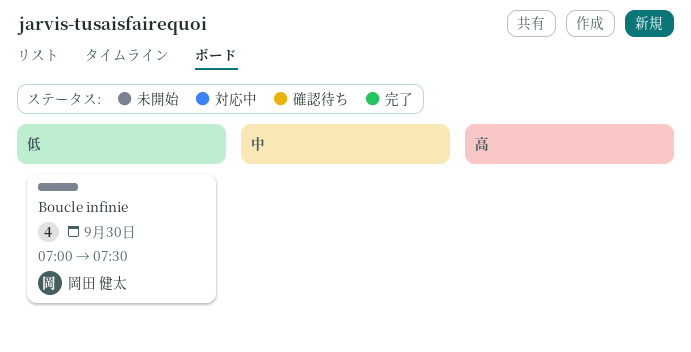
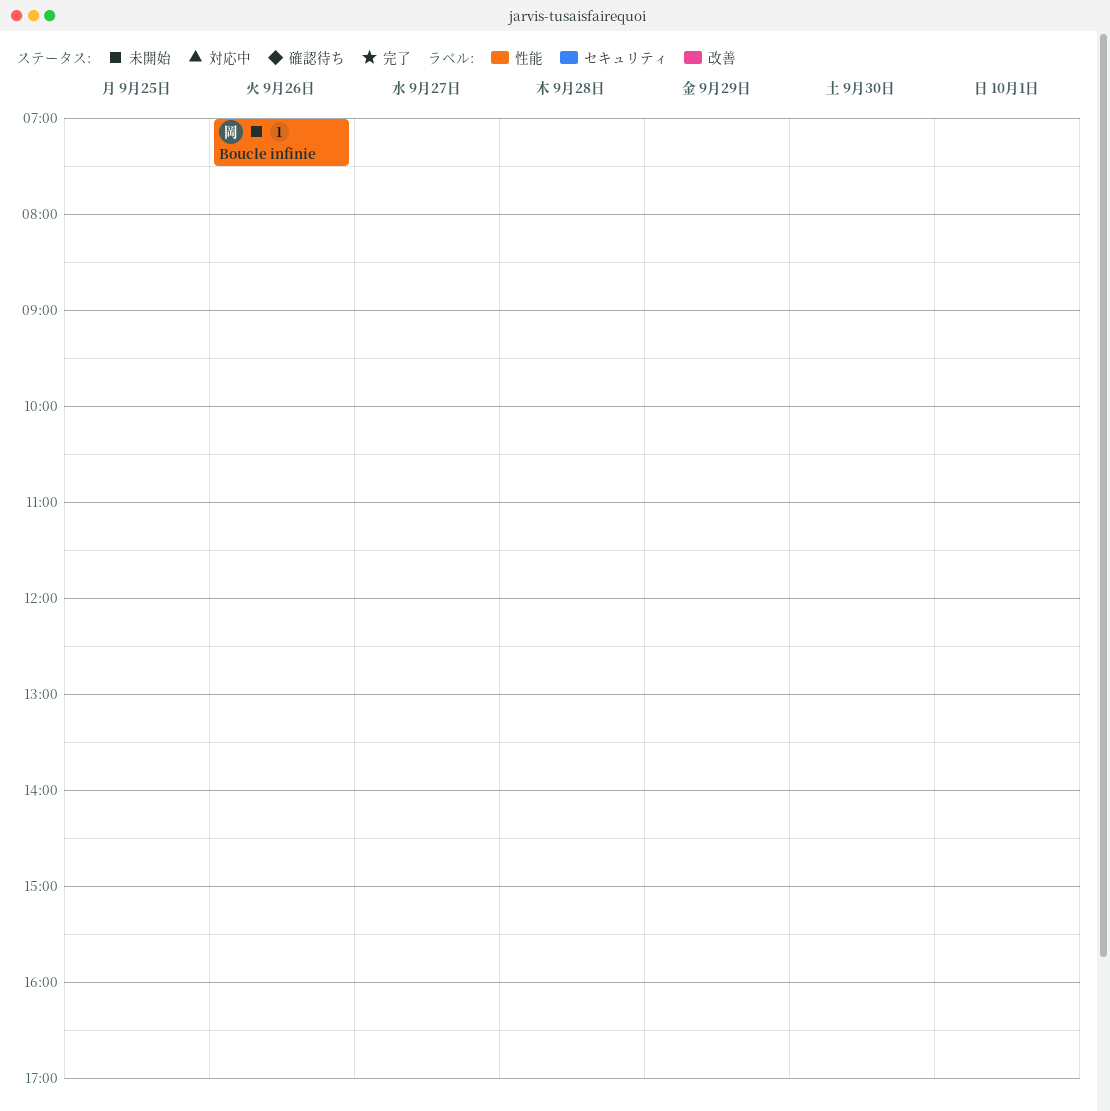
Boucle infinie, estimate: 4 -> 1
Boucle infinie, day: Sep 30 -> Sep 26

